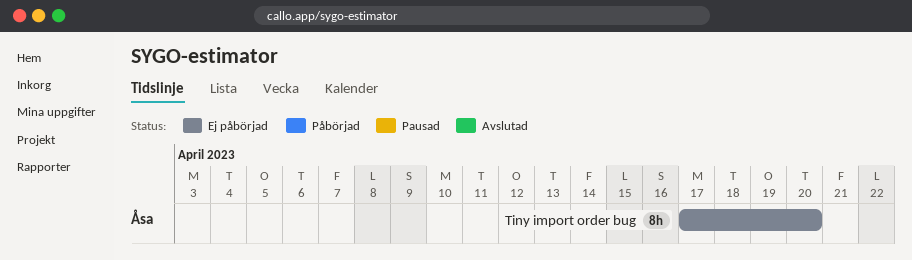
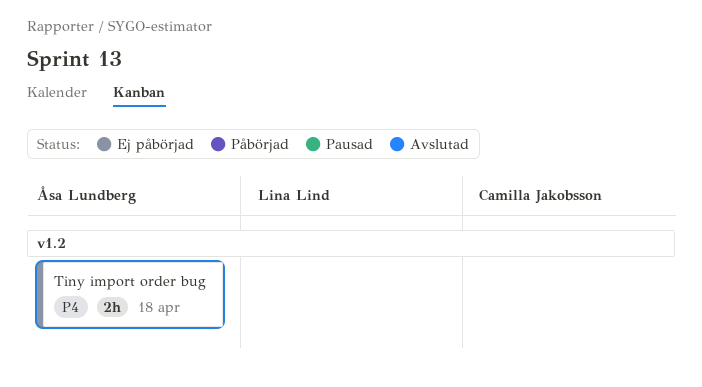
Tiny import order bug, estimate: 8h -> 2h
Tiny import order bug, due: Apr 20 -> Apr 18

